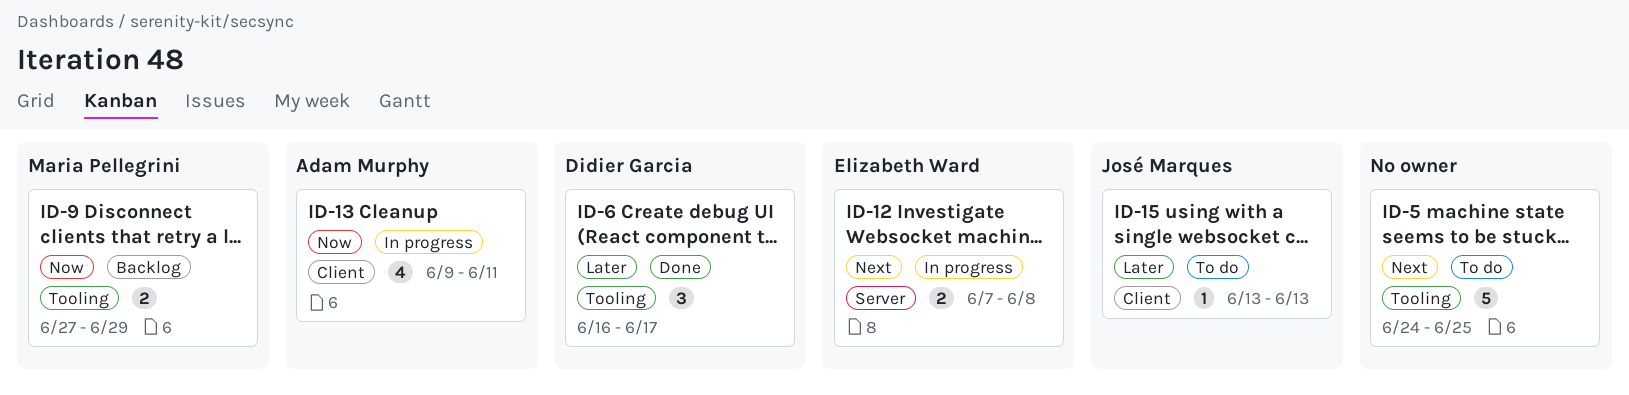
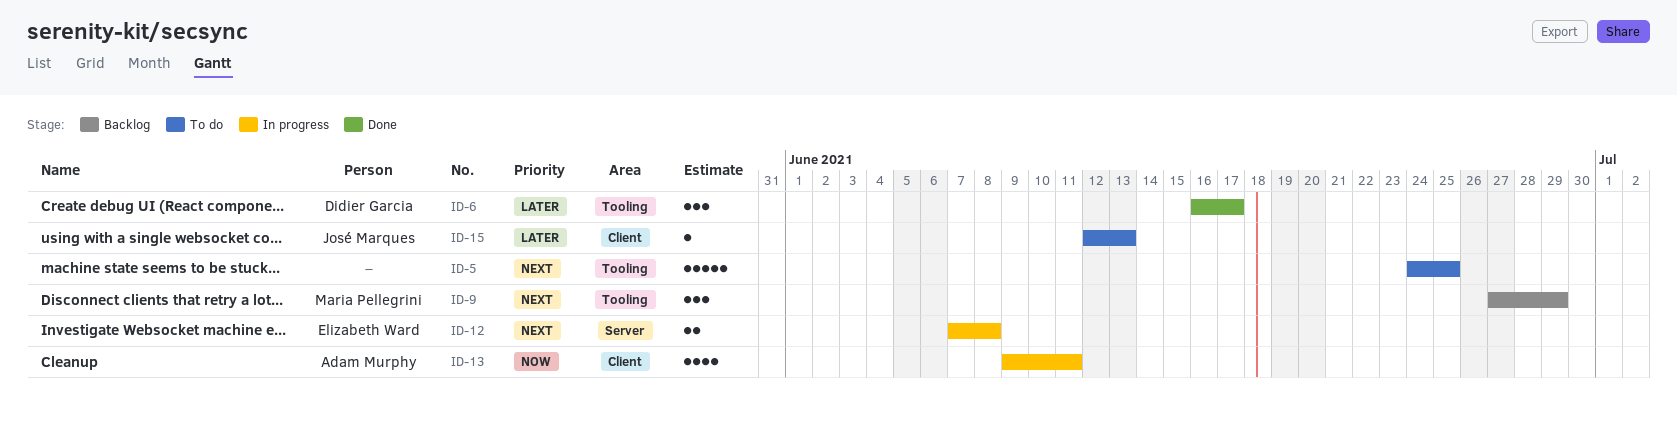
ID-9, priority: Now -> Next
ID-9, estimate: 2 -> 3
ID-15, start: Jun 13 -> Jun 12

